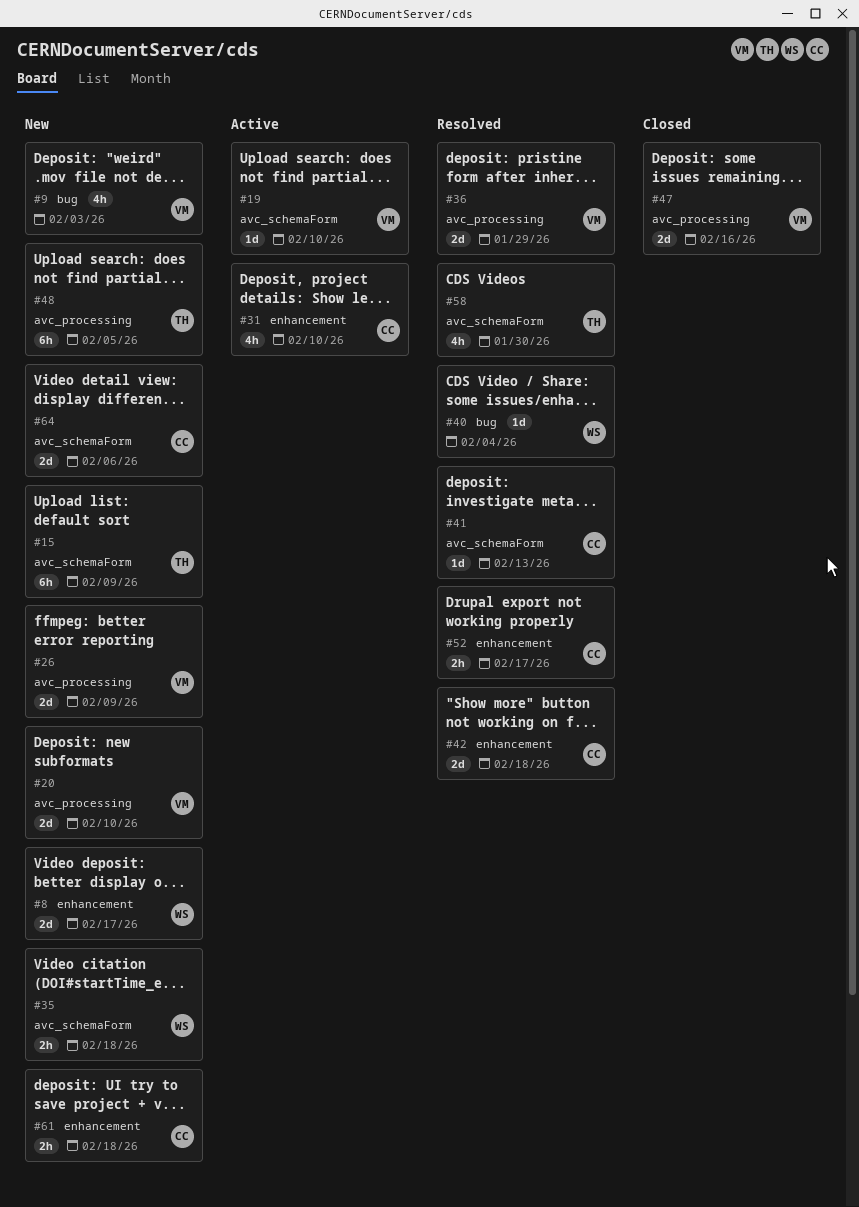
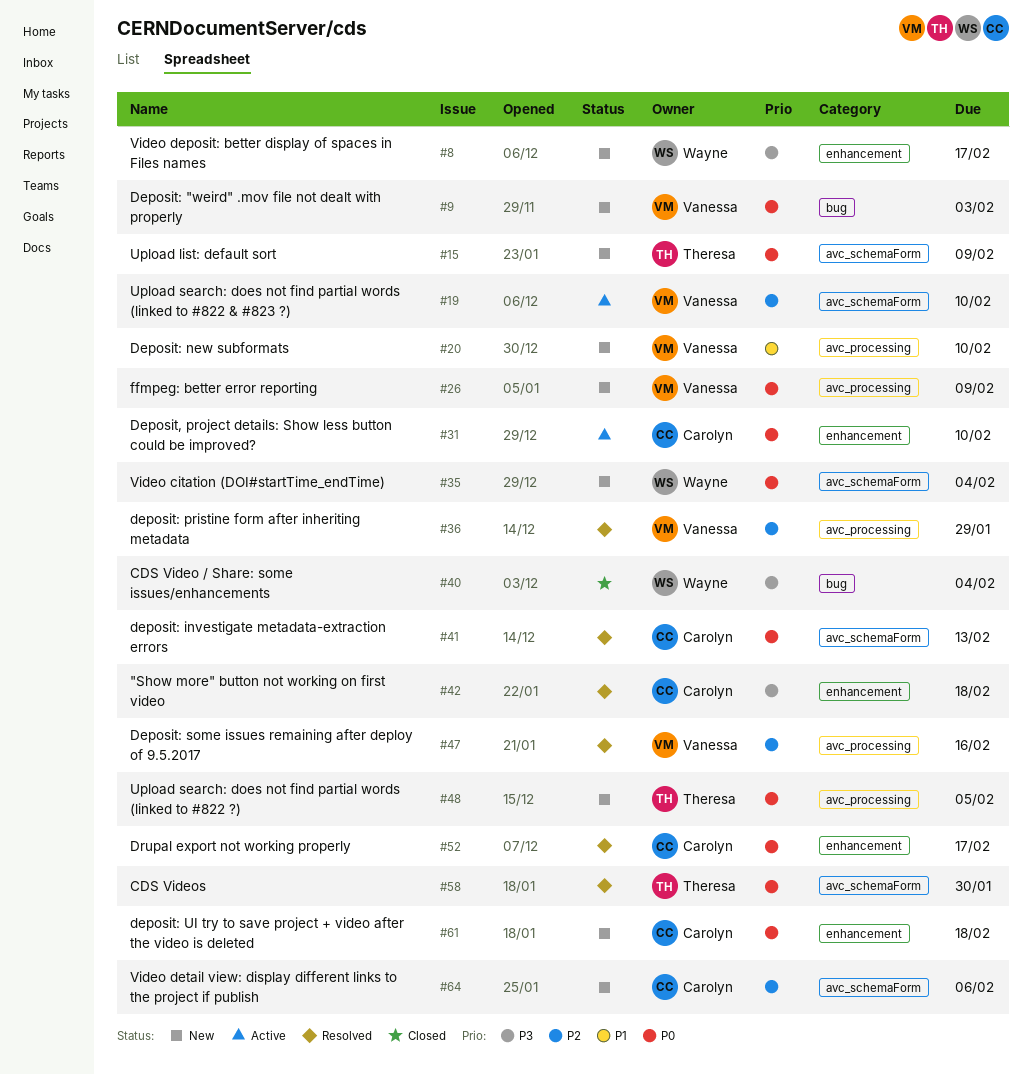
#35, due: Feb 18 -> Feb 4
#40, status: Resolved -> Closed
#47, status: Closed -> Resolved

